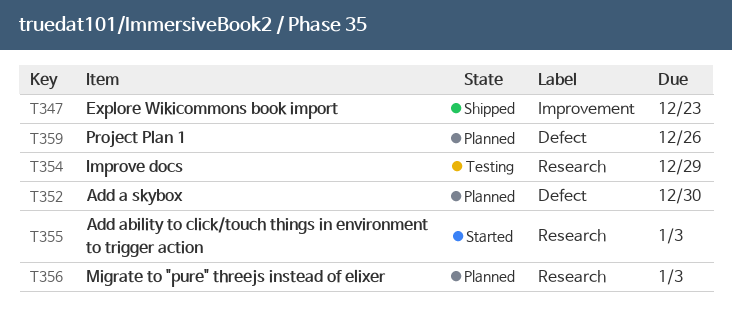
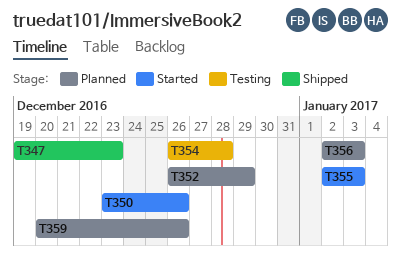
T350: none -> present
T352, due: Dec 30 -> Dec 29
T354, due: Dec 29 -> Dec 28

